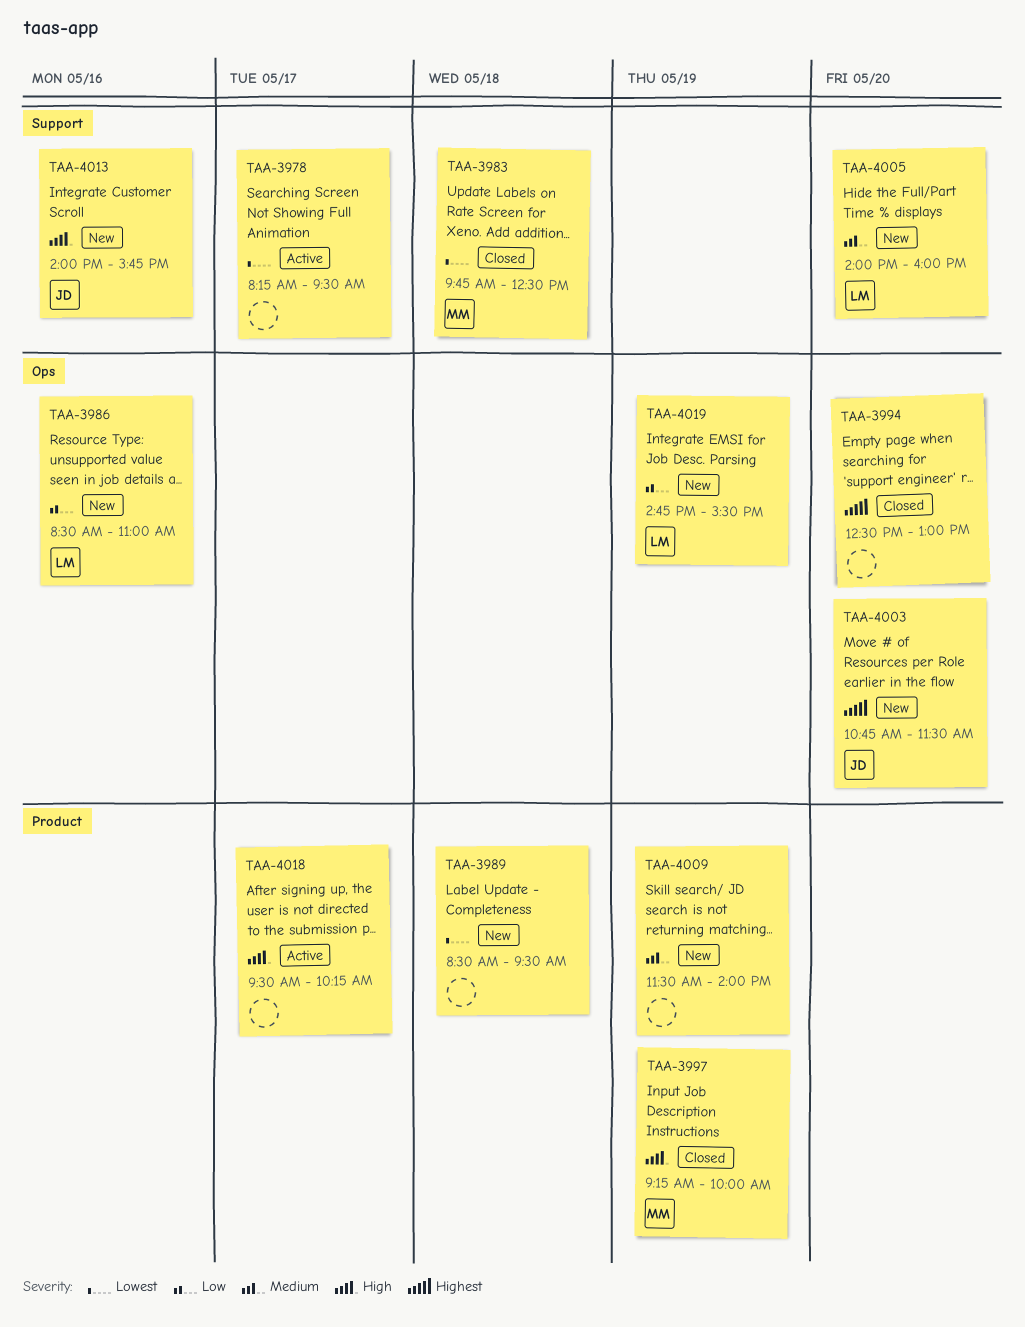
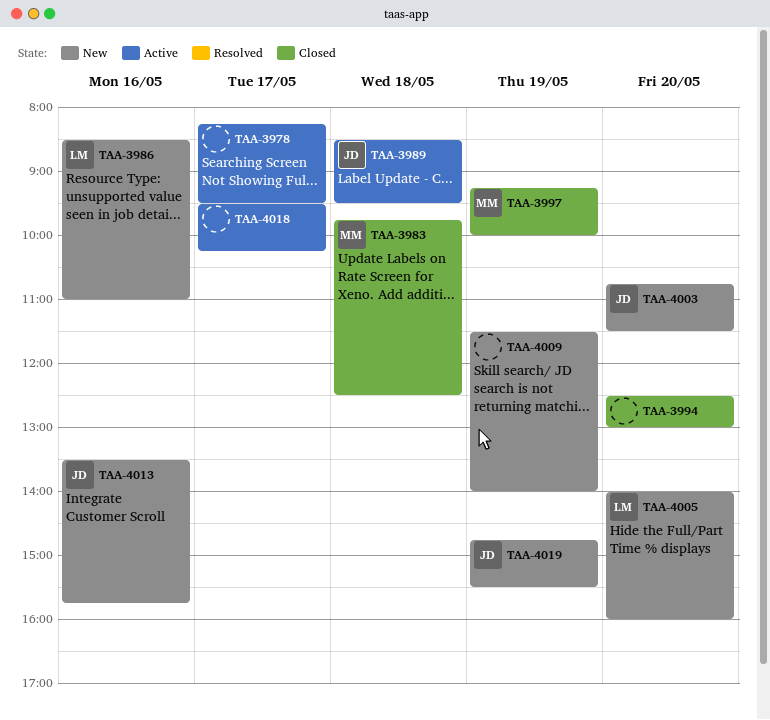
TAA-3989, status: New -> Active
TAA-3989, owner: none -> JD
TAA-4013, begins: 14:00 -> 13:30
TAA-4019, owner: LM -> JD

